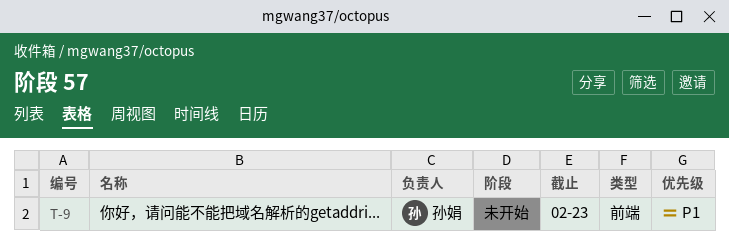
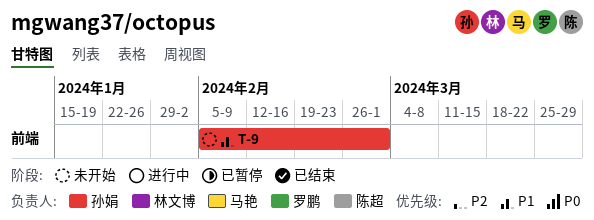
T-9, due: Feb 23 -> Mar 1

